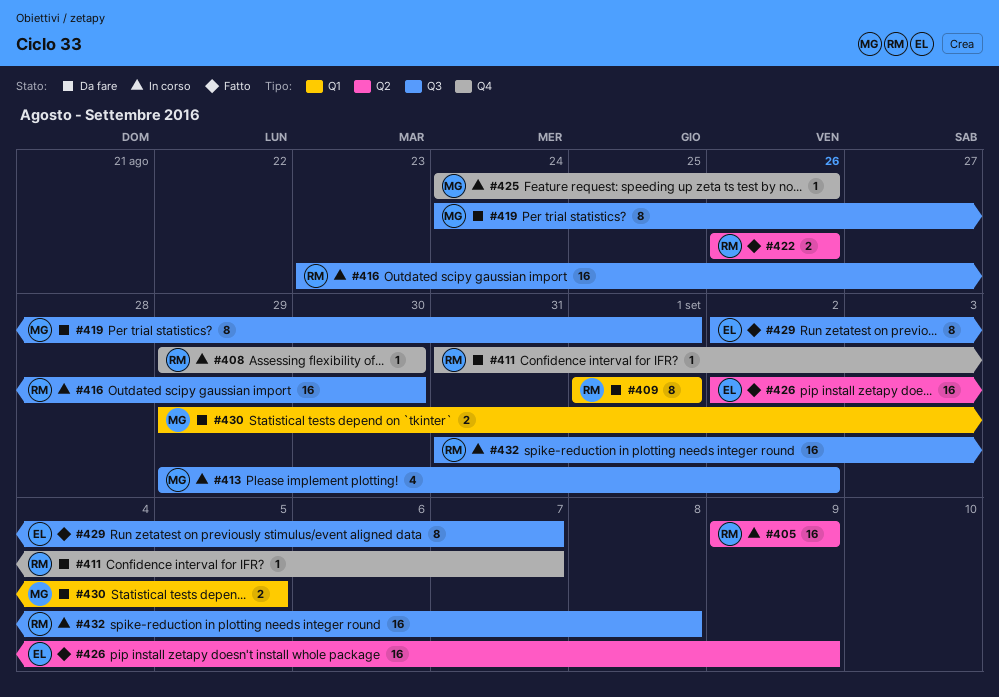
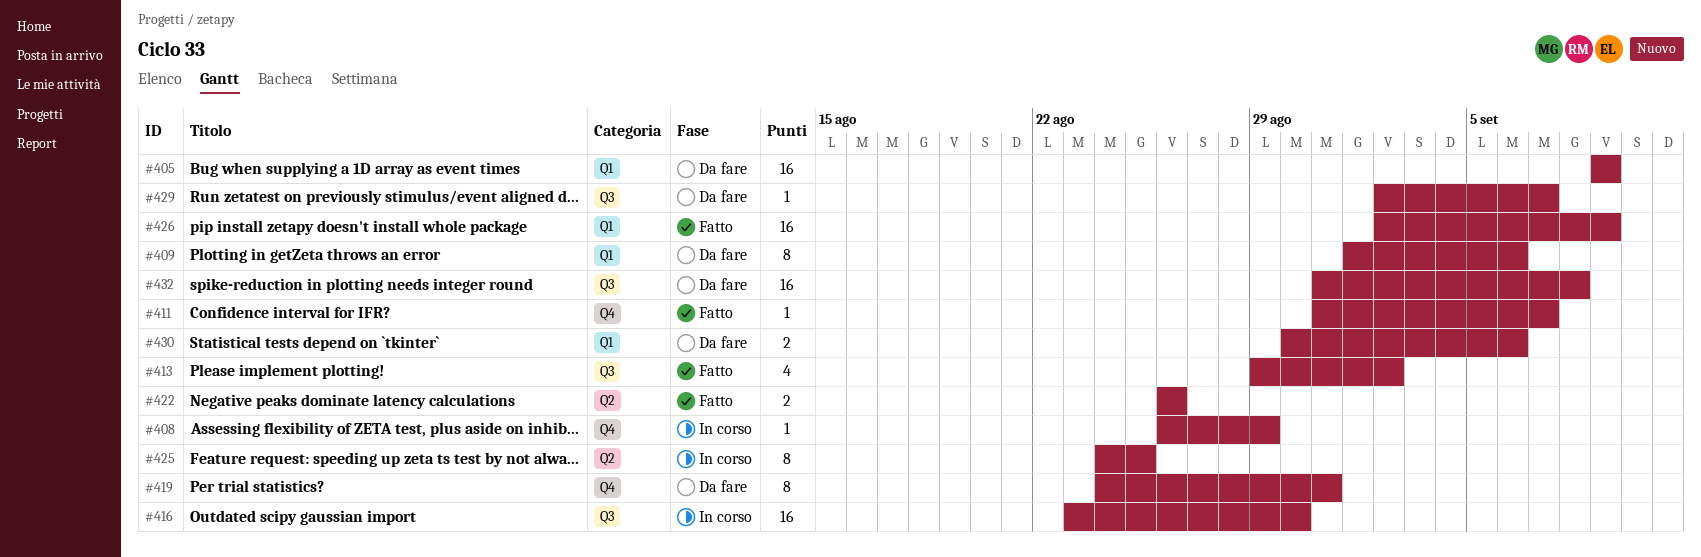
#405, status: In corso -> Da fare
#405, label: Q2 -> Q1
#408, start: Aug 29 -> Aug 26
#408, due: Aug 30 -> Aug 29
#409, due: Sep 1 -> Sep 6
#411, status: Da fare -> Fatto
#413, status: In corso -> Fatto
#419, label: Q3 -> Q4
#419, due: Sep 1 -> Aug 31
#425, label: Q4 -> Q2
#425, estimate: 1 -> 8
#425, due: Aug 26 -> Aug 25
#426, label: Q2 -> Q1
#429, status: Fatto -> Da fare
#429, estimate: 8 -> 1
#430, start: Aug 29 -> Aug 30
#430, due: Sep 5 -> Sep 6
#432, status: In corso -> Da fare

